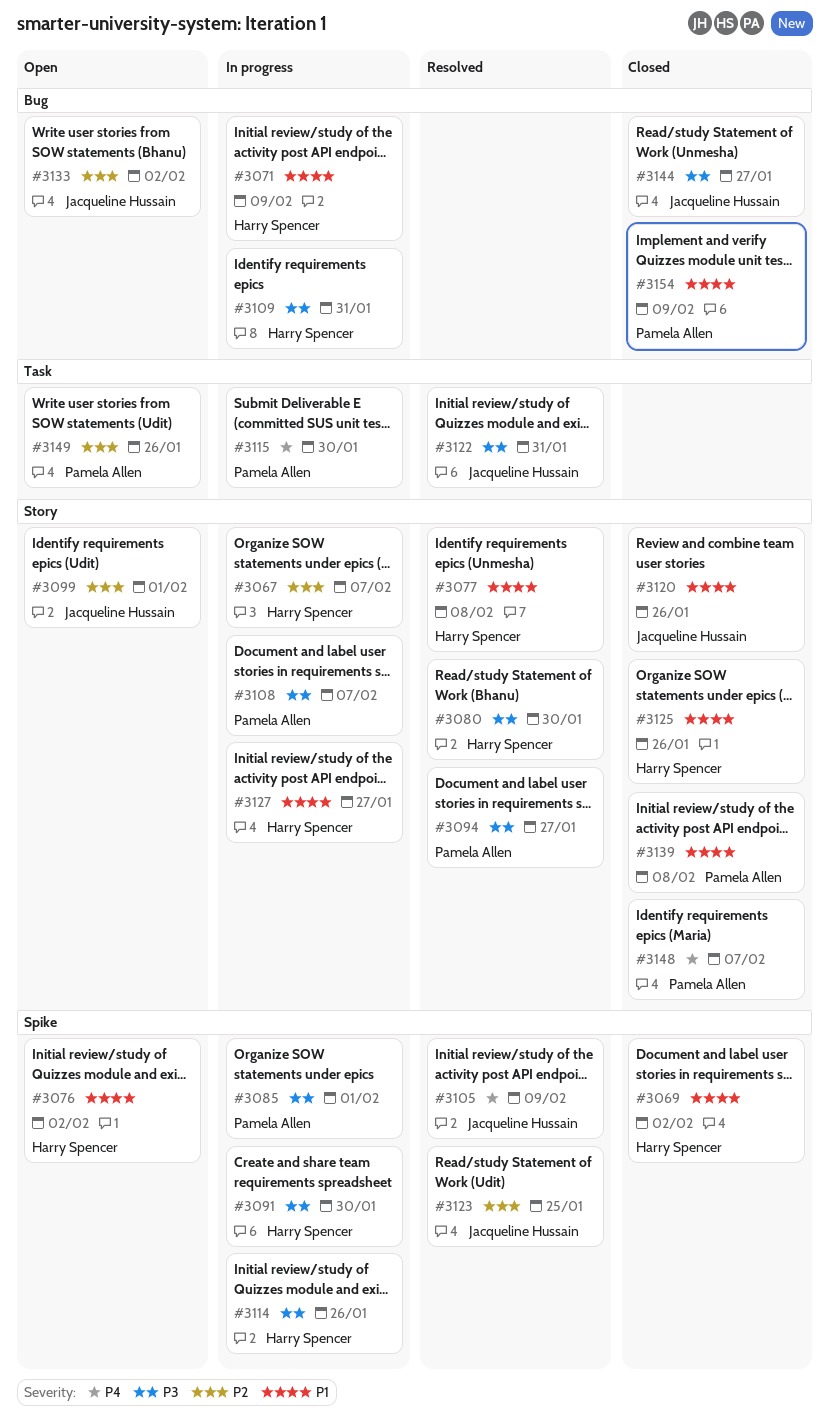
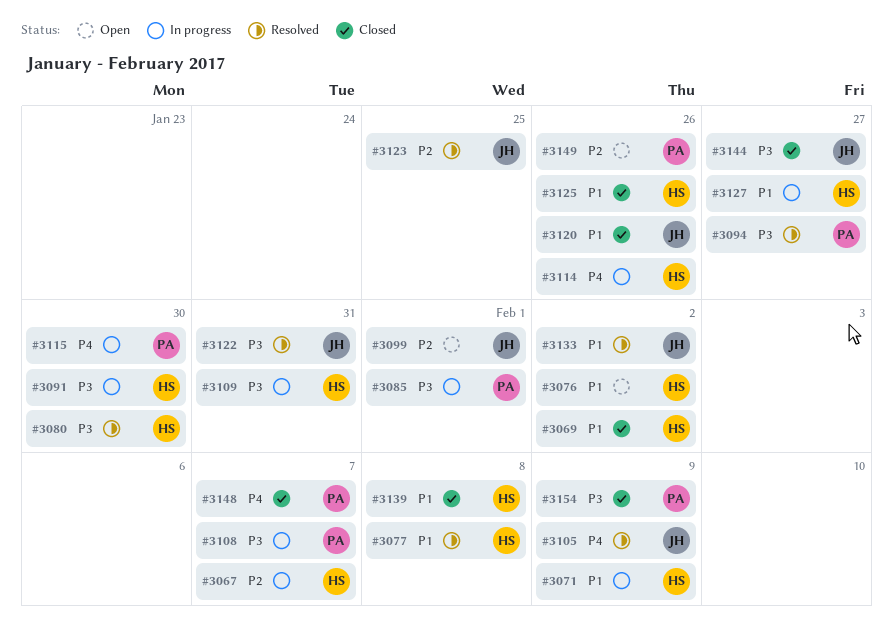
#3114, priority: P3 -> P4
#3133, status: Open -> Resolved
#3133, priority: P2 -> P1
#3139, owner: Pamela Allen -> Harry Spencer
#3154, priority: P1 -> P3

